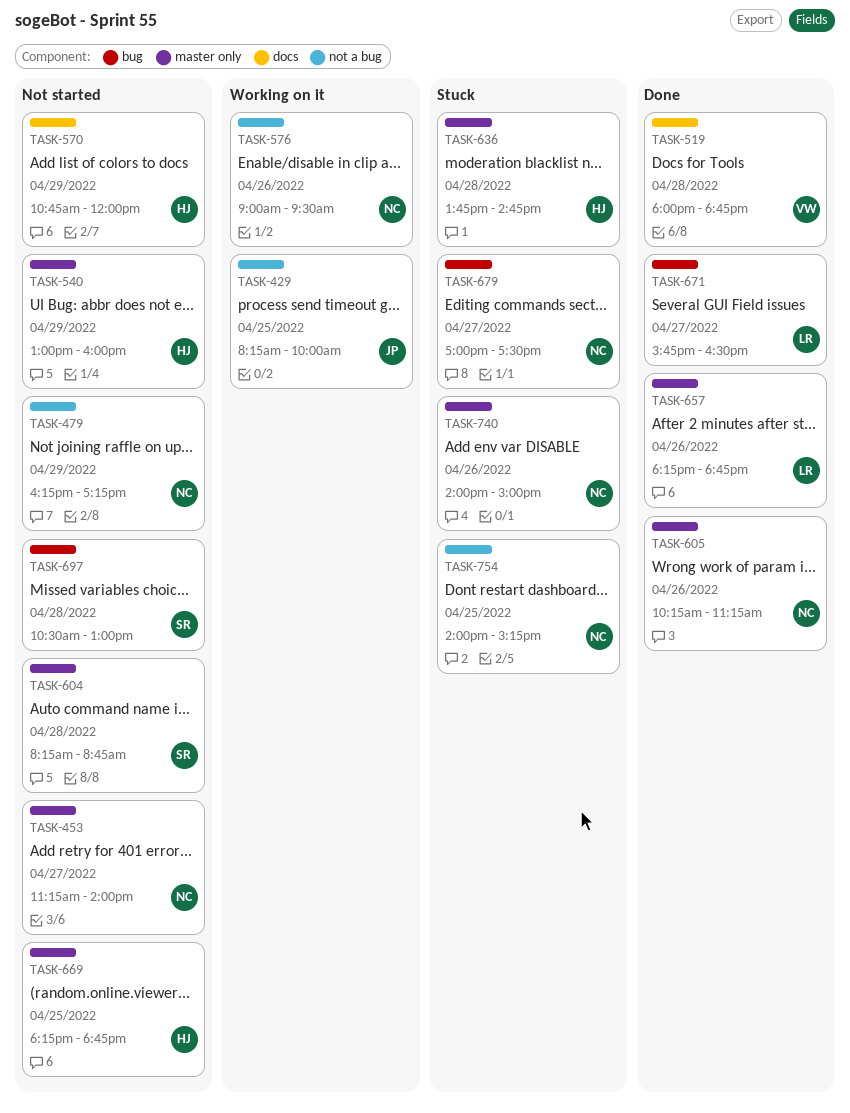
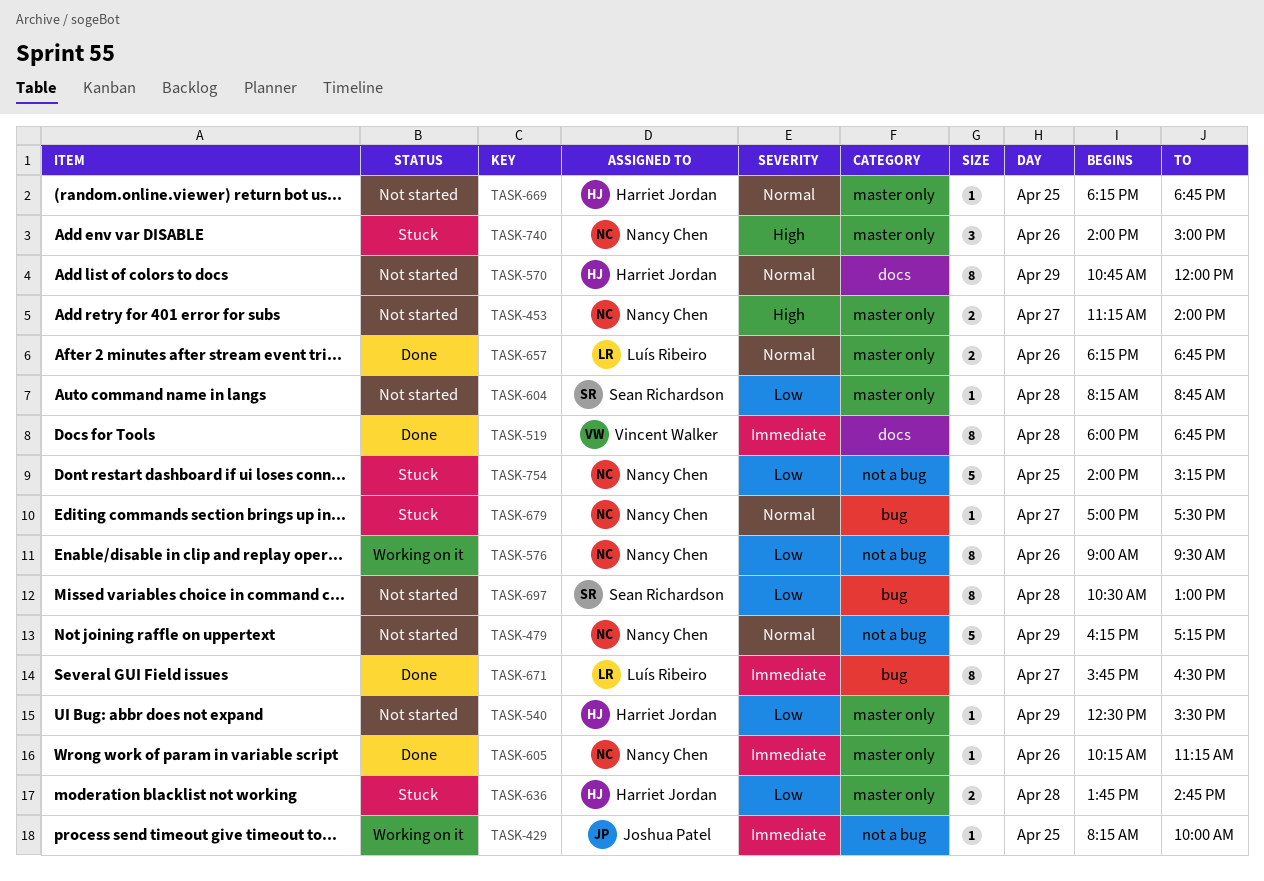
TASK-540, begins: 13:00 -> 12:30
TASK-540, ends: 16:00 -> 15:30

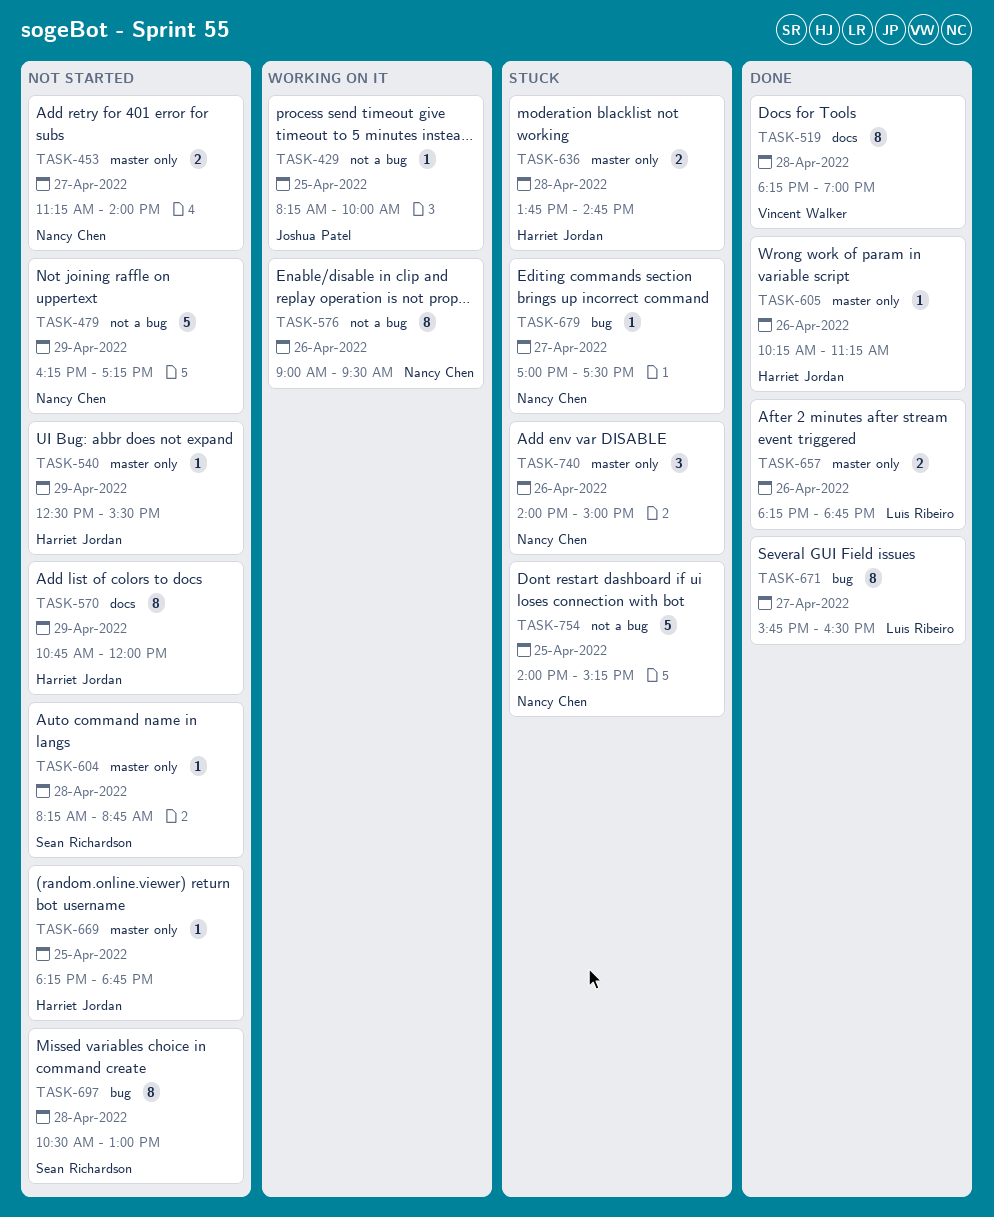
TASK-519, begins: 18:00 -> 18:15
TASK-519, ends: 18:45 -> 19:00
TASK-605, owner: Nancy Chen -> Harriet Jordan

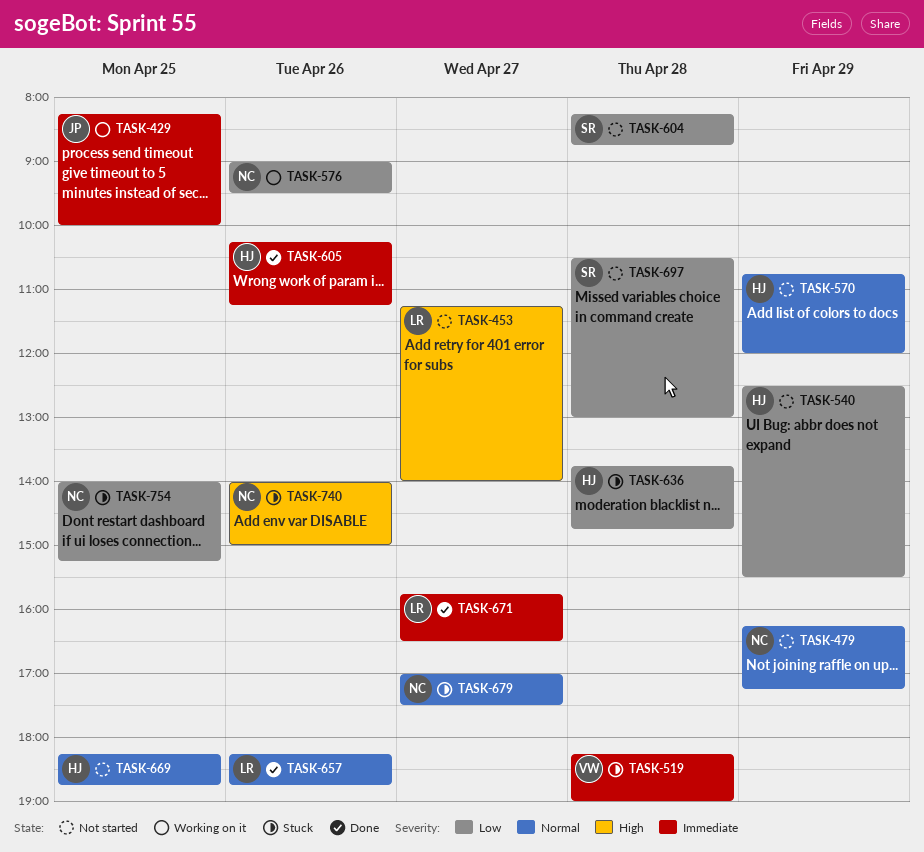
TASK-453, owner: Nancy Chen -> Luís Ribeiro
TASK-519, status: Done -> Stuck

